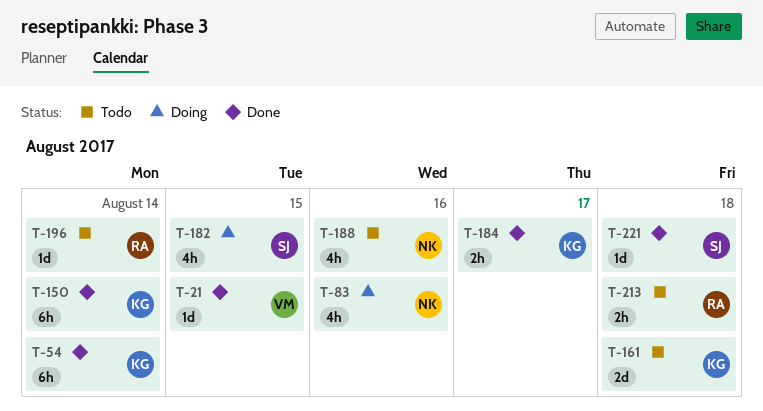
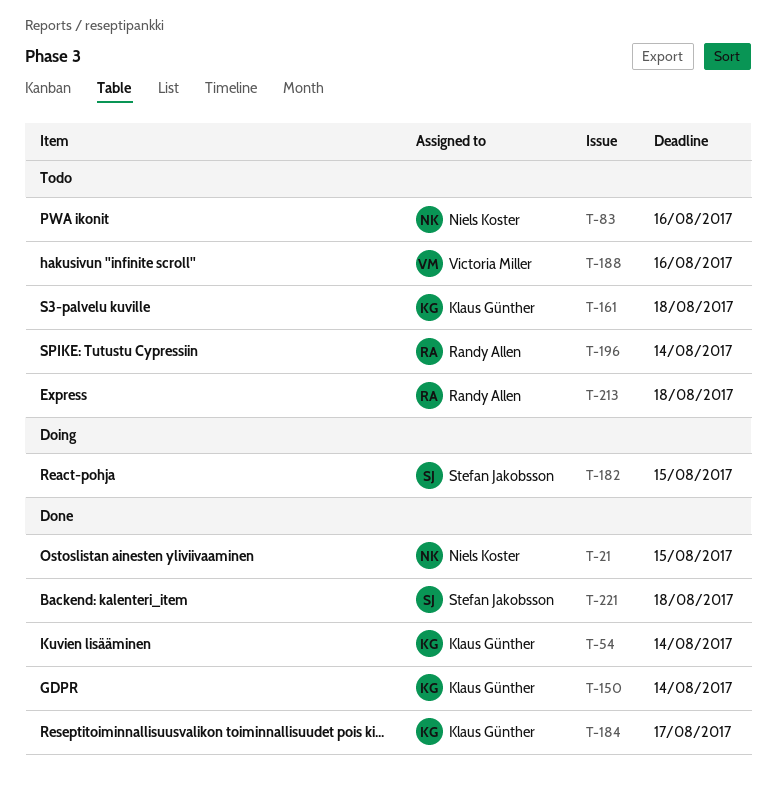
T-21, owner: Victoria Miller -> Niels Koster
T-83, status: Doing -> Todo
T-188, owner: Niels Koster -> Victoria Miller

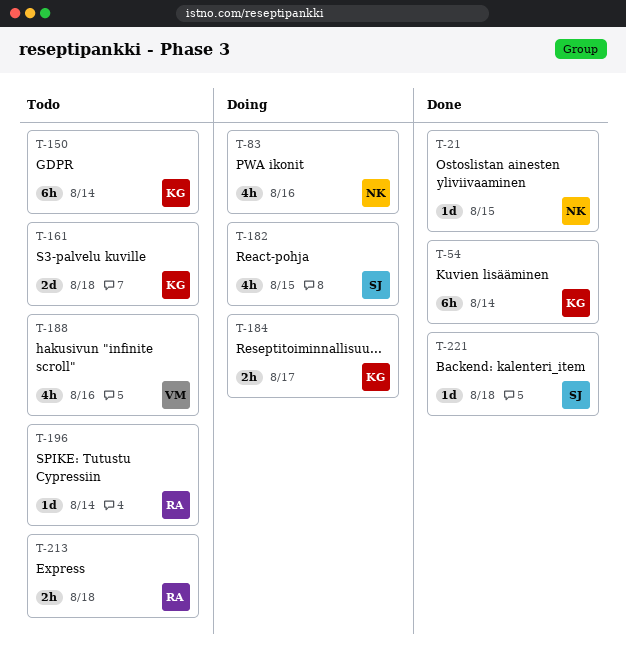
T-83, status: Todo -> Doing
T-150, status: Done -> Todo
T-184, status: Done -> Doing

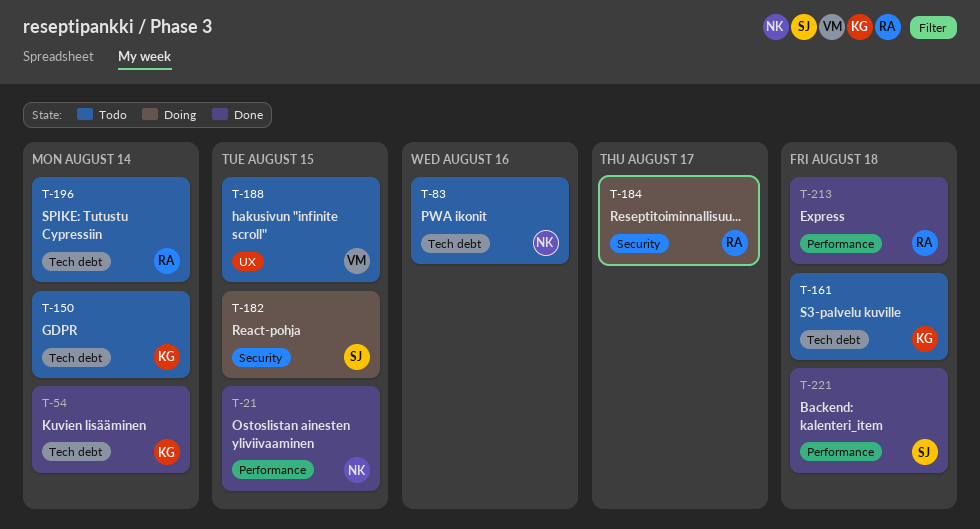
T-83, status: Doing -> Todo
T-184, owner: KG -> RA
T-188, due: Aug 16 -> Aug 15
T-213, status: Todo -> Done

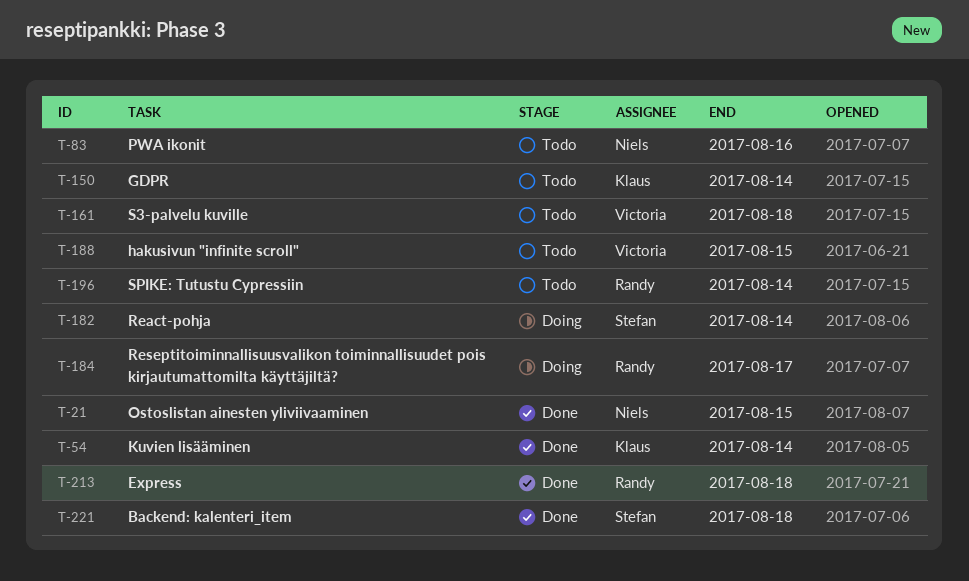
T-161, owner: Klaus -> Victoria
T-182, due: Aug 15 -> Aug 14

